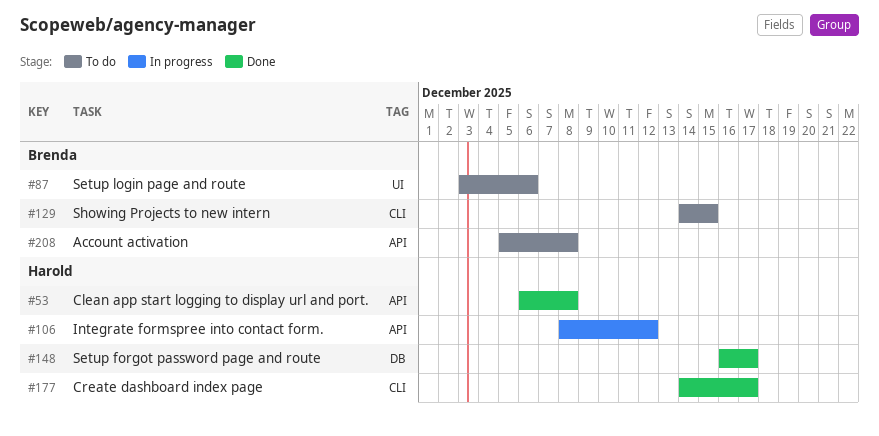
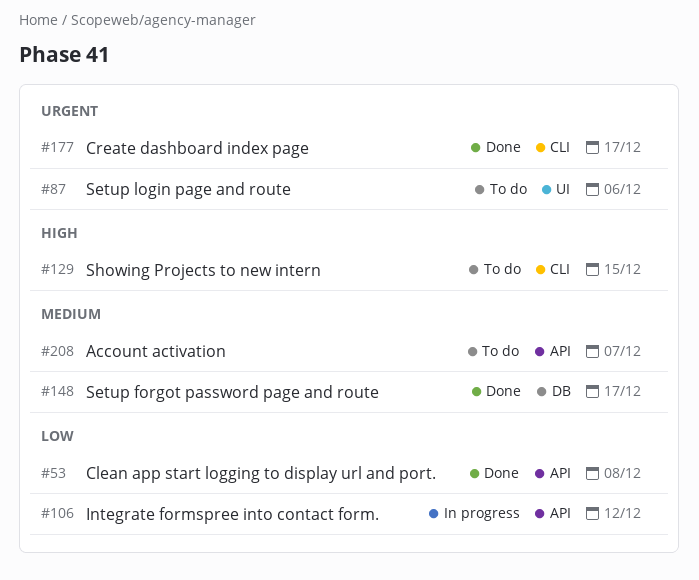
#208, due: Dec 8 -> Dec 7

